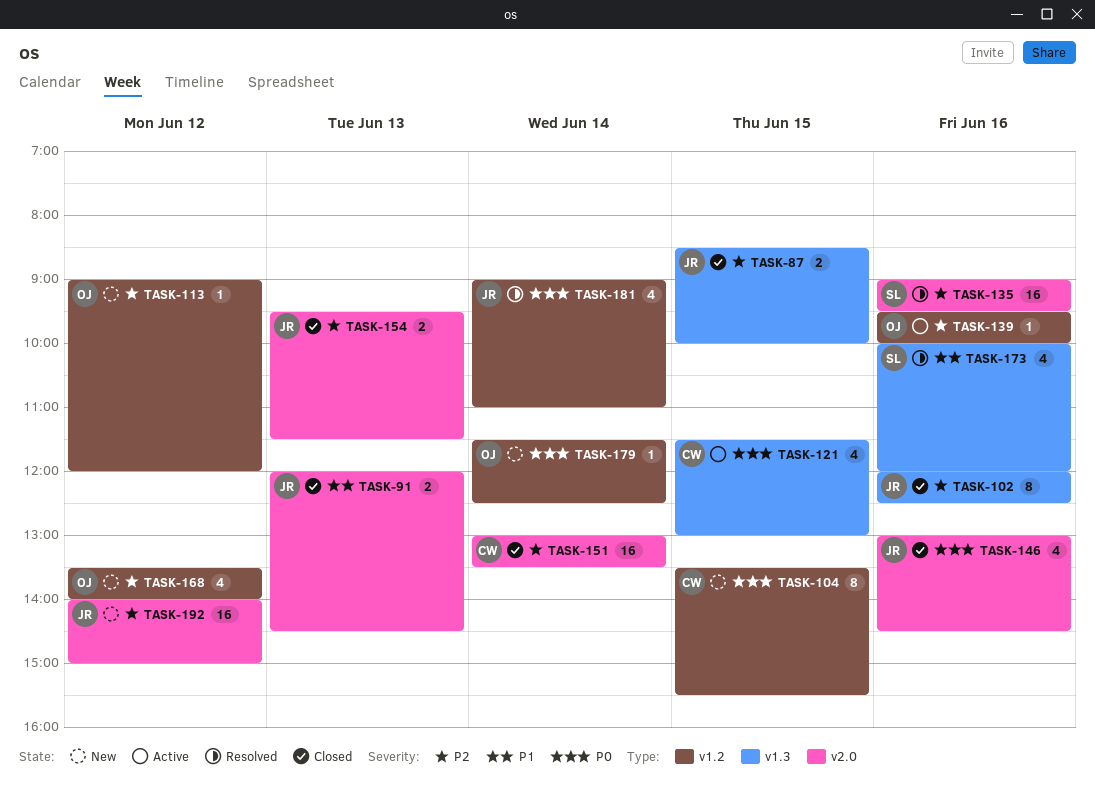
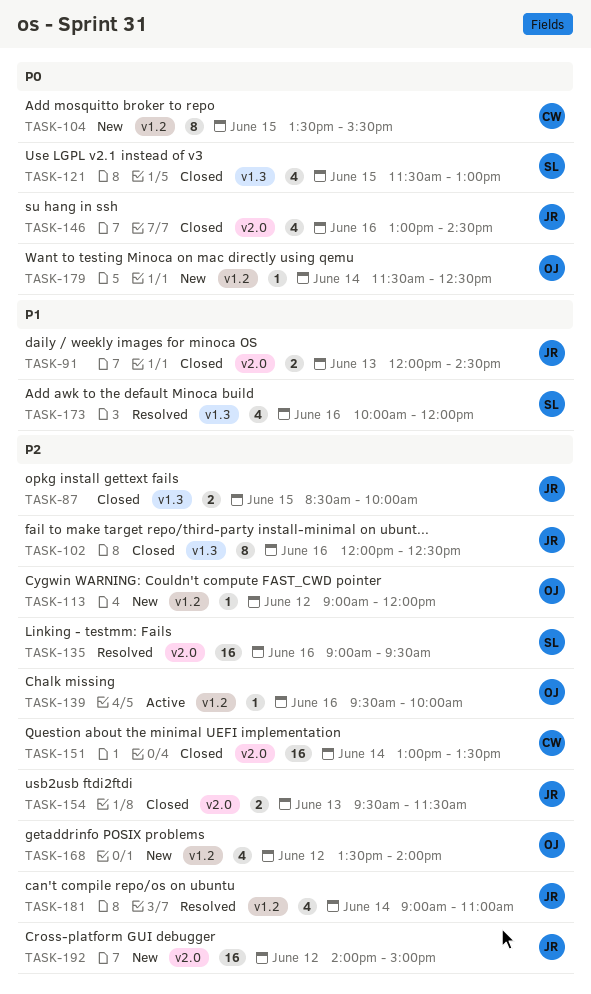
TASK-121, status: Active -> Closed
TASK-121, owner: CW -> SL
TASK-181, priority: P0 -> P2

